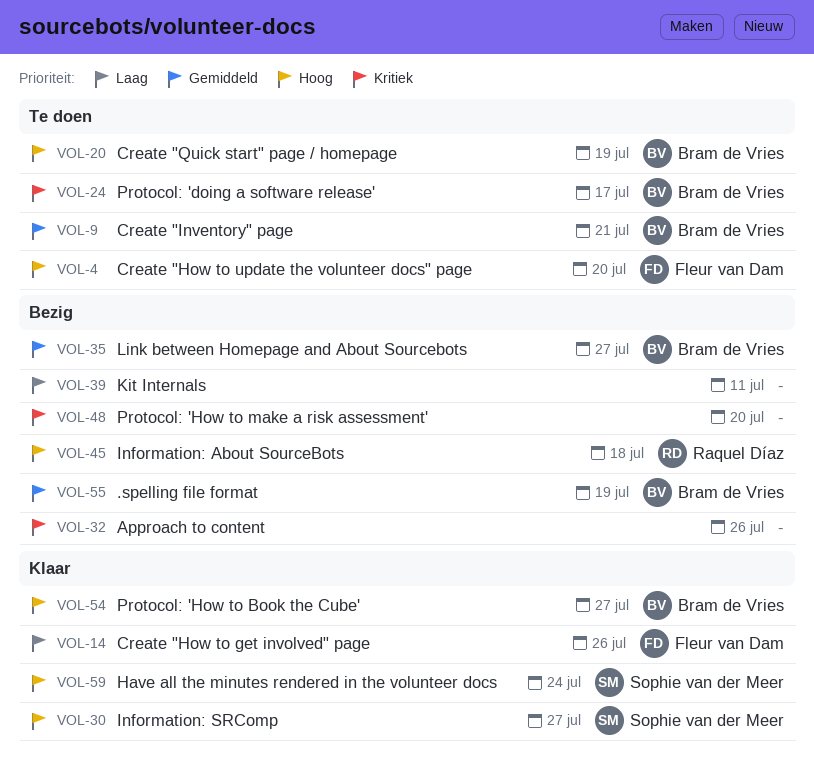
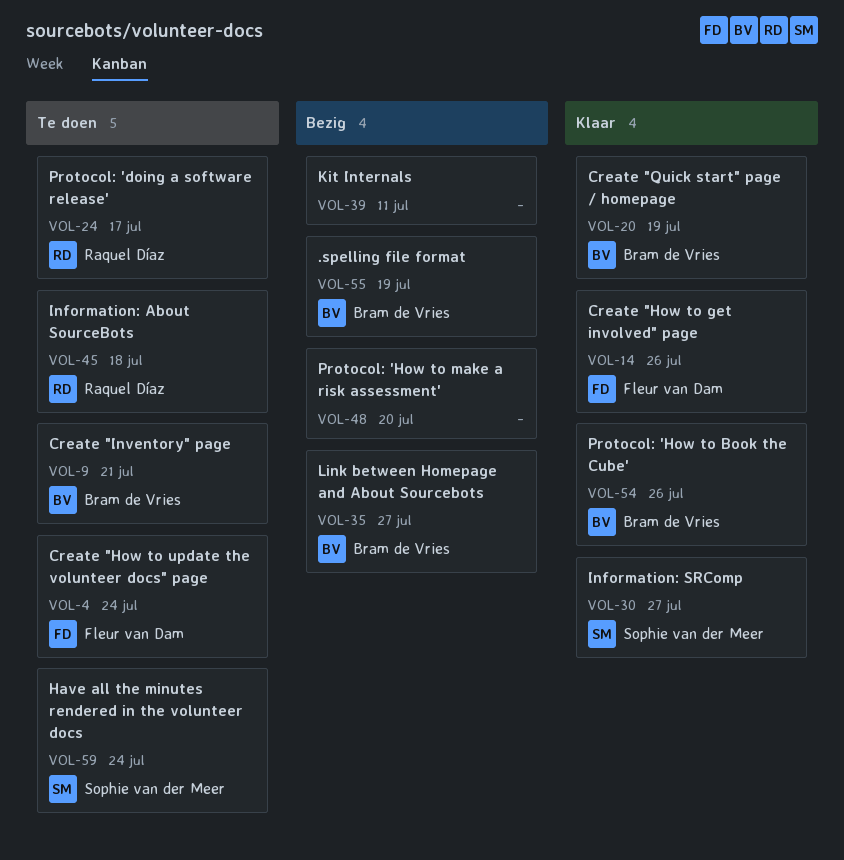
VOL-4, due: Jul 20 -> Jul 24
VOL-20, status: Te doen -> Klaar
VOL-24, owner: Bram de Vries -> Raquel Díaz
VOL-32: present -> none
VOL-45, status: Bezig -> Te doen
VOL-54, due: Jul 27 -> Jul 26
VOL-59, status: Klaar -> Te doen

